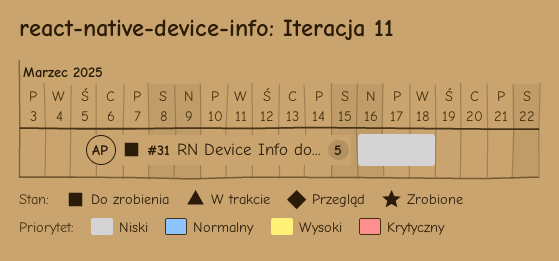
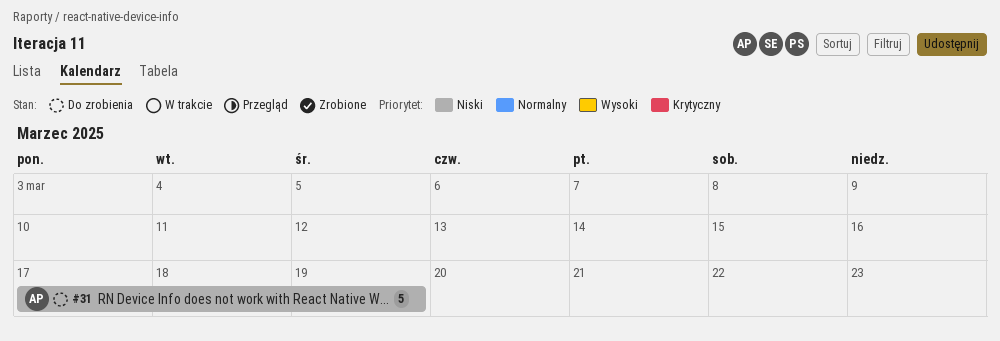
#31, start: Mar 16 -> Mar 17
#31, due: Mar 18 -> Mar 19

